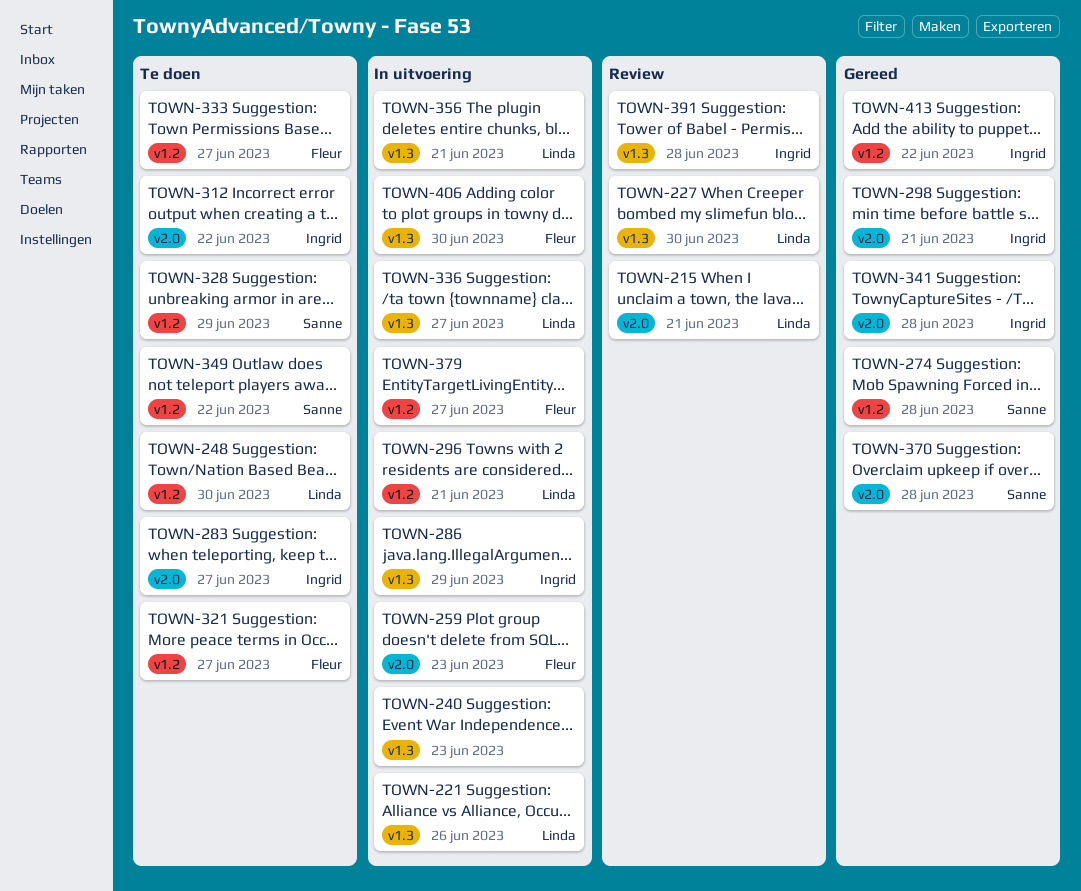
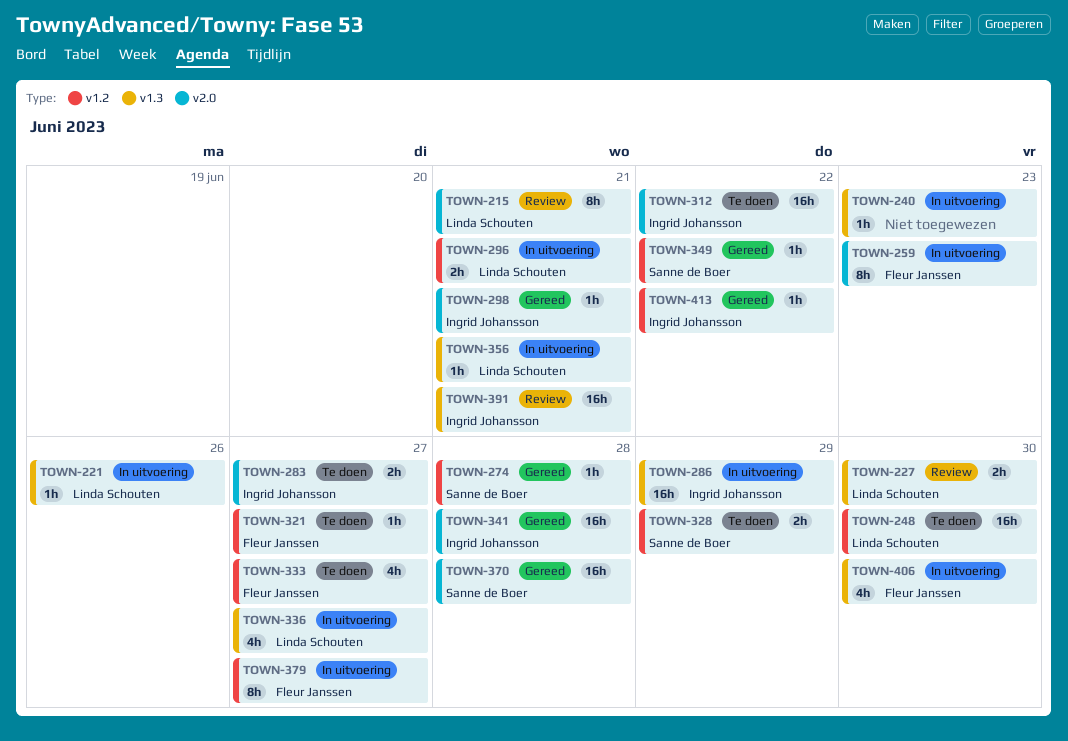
TOWN-349, status: Te doen -> Gereed
TOWN-391, due: Jun 28 -> Jun 21

